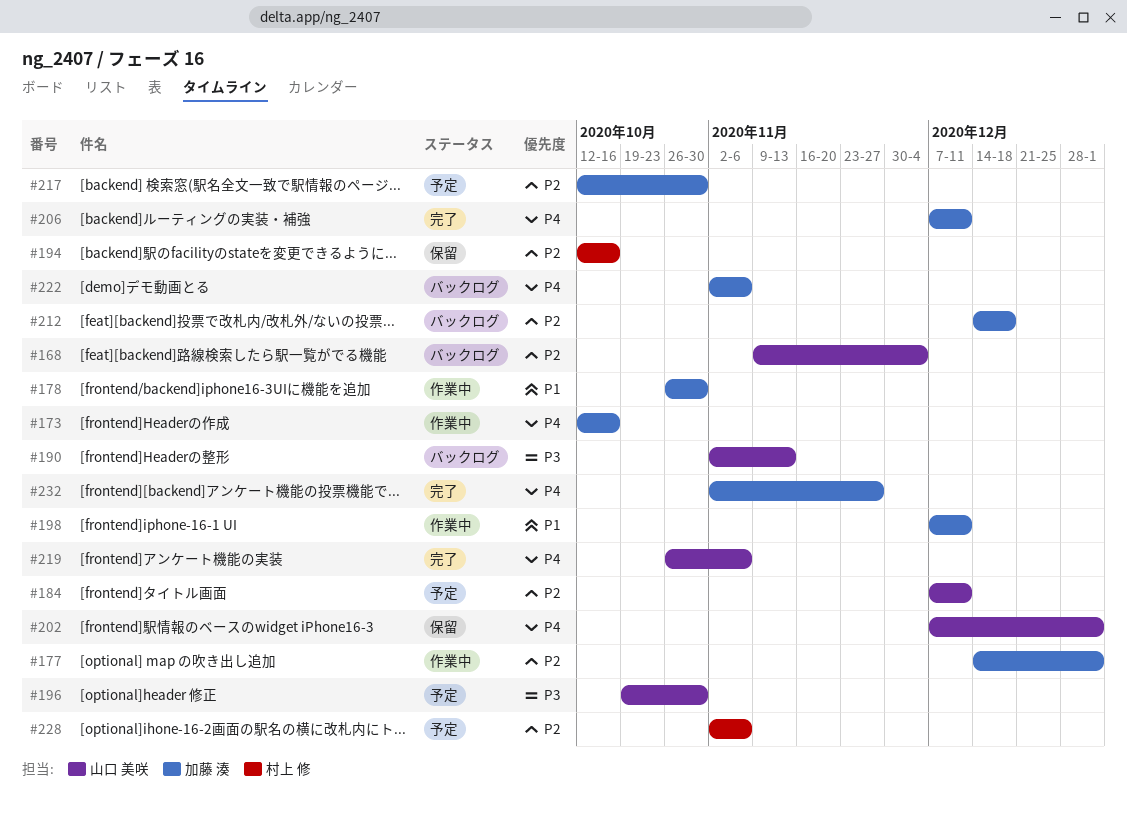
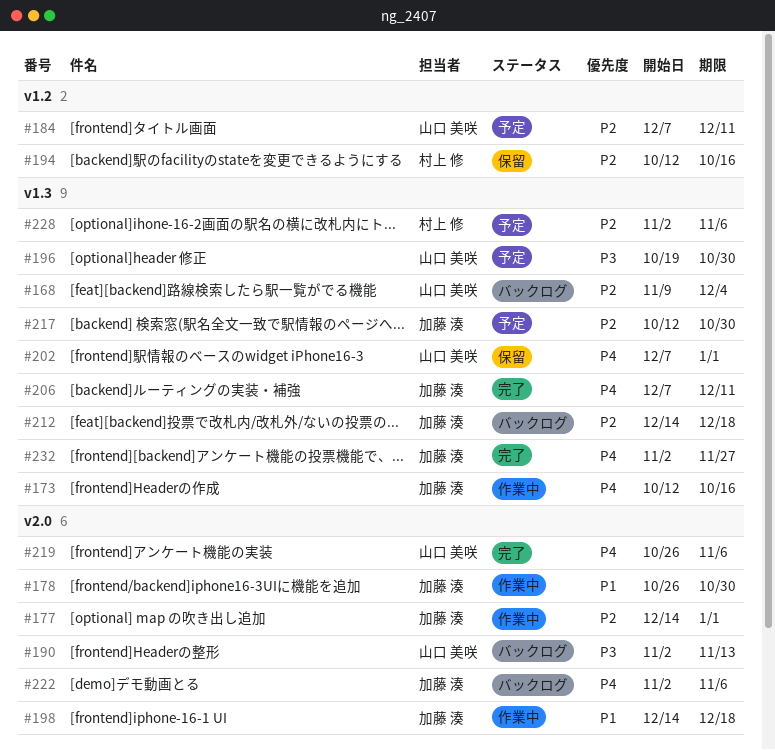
#198, start: Dec 7 -> Dec 14
#198, due: Dec 11 -> Dec 18

